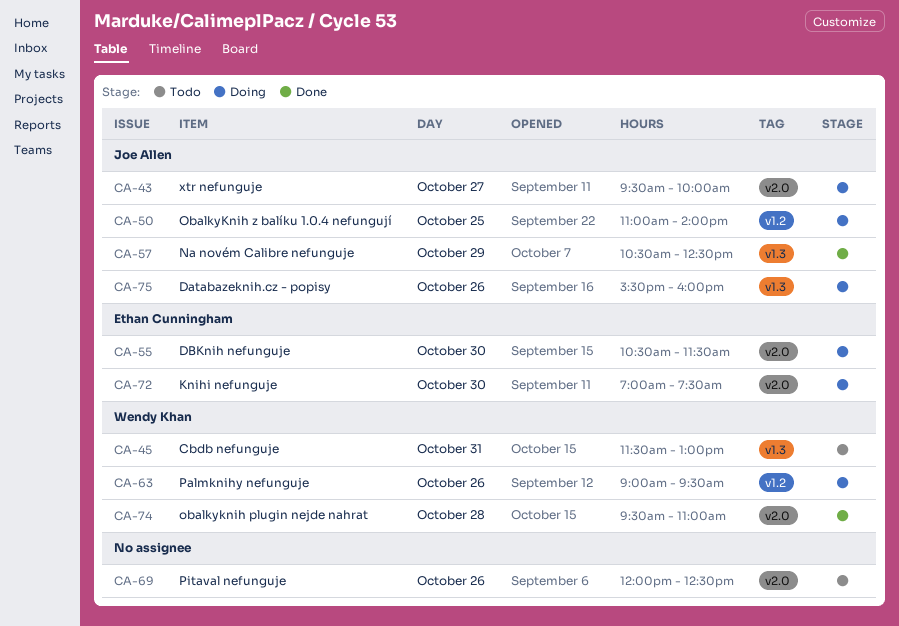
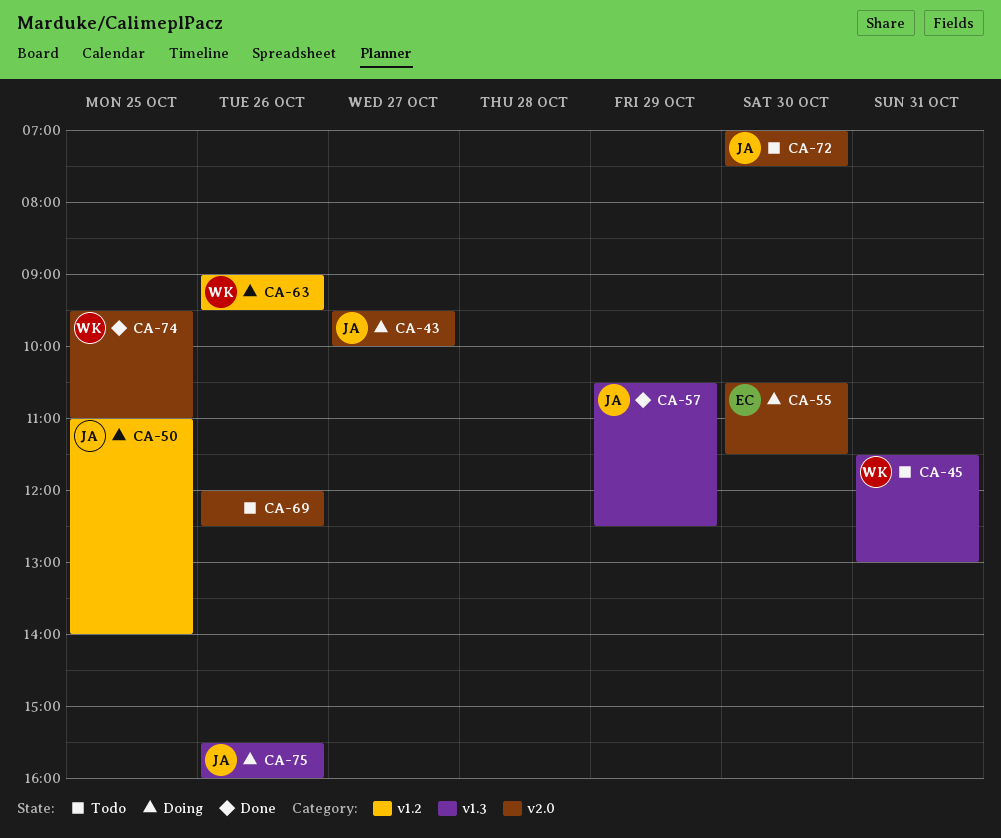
CA-72, status: Doing -> Todo
CA-72, owner: Ethan Cunningham -> Joe Allen
CA-74, day: Oct 28 -> Oct 25

